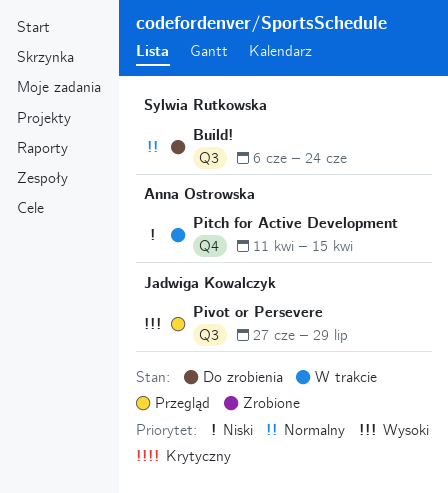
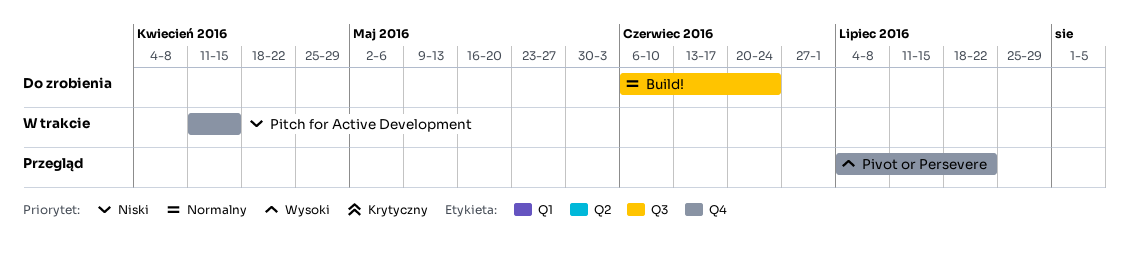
Pivot or Persevere, label: Q3 -> Q4
Pivot or Persevere, start: Jun 27 -> Jul 4
Pivot or Persevere, due: Jul 29 -> Jul 22

